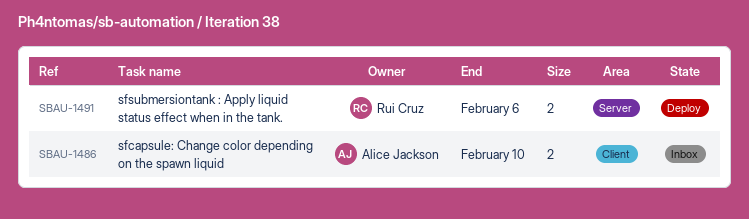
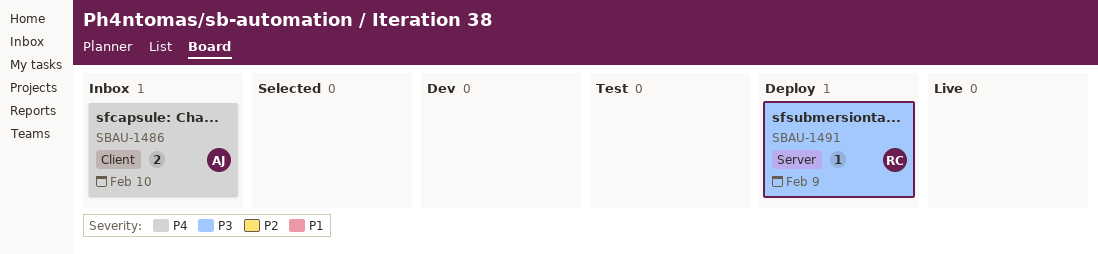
SBAU-1491, estimate: 2 -> 1
SBAU-1491, due: Feb 6 -> Feb 9

